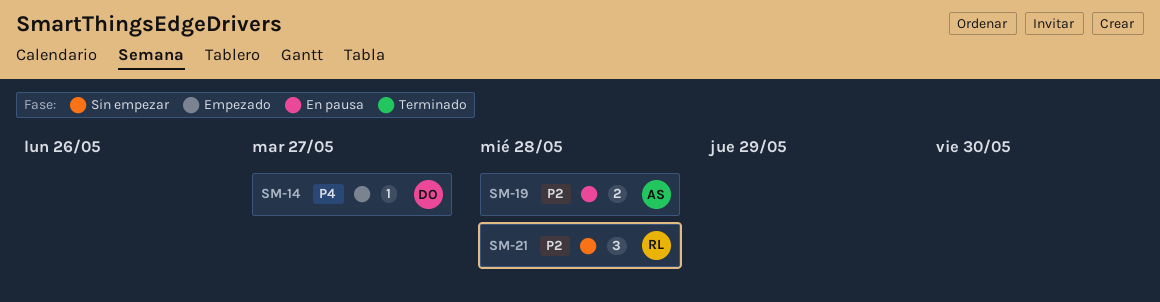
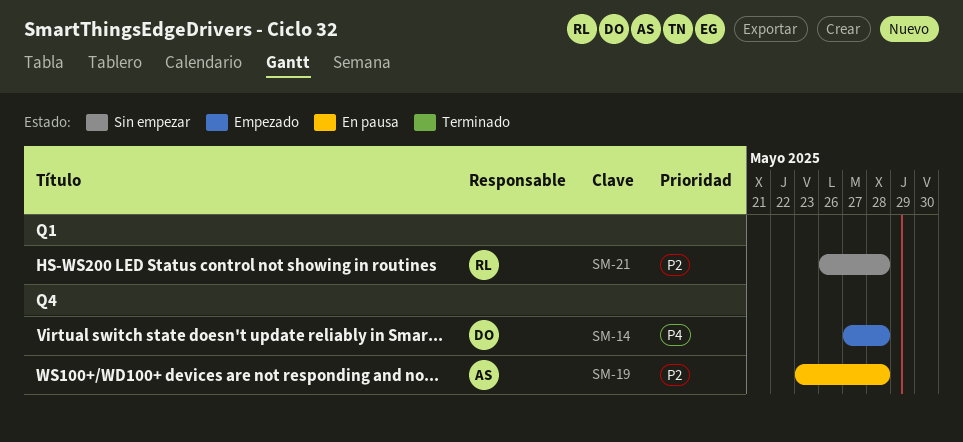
SM-14, due: May 27 -> May 28

